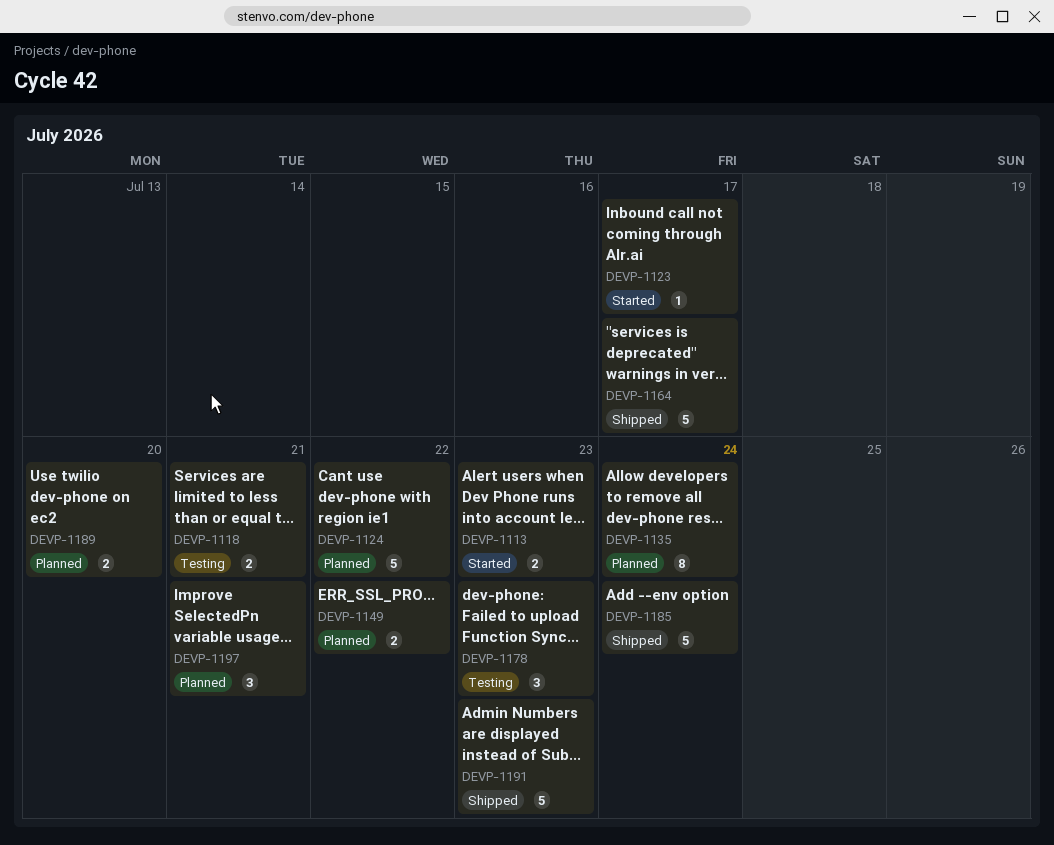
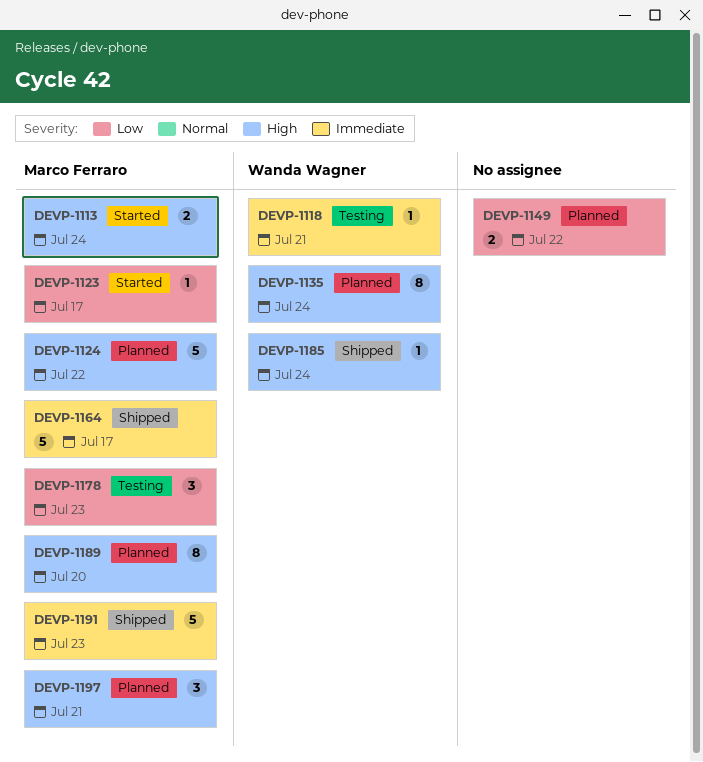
DEVP-1113, due: Jul 23 -> Jul 24
DEVP-1118, estimate: 2 -> 1
DEVP-1185, estimate: 5 -> 1
DEVP-1189, estimate: 2 -> 8

